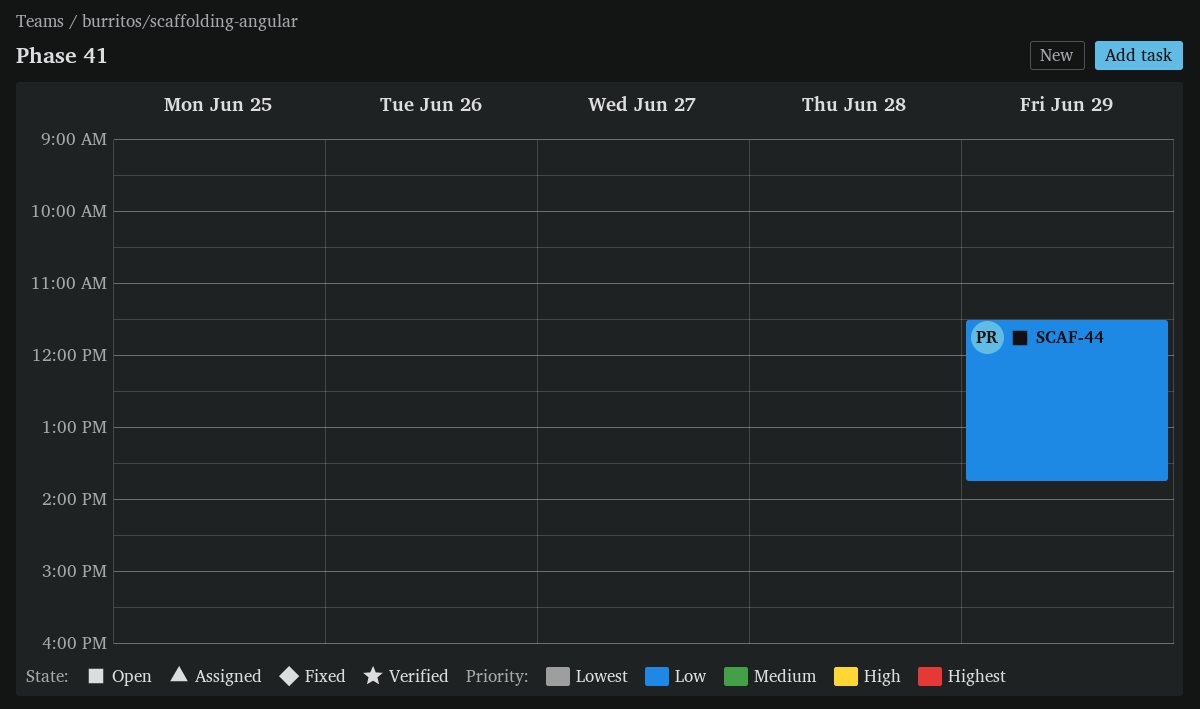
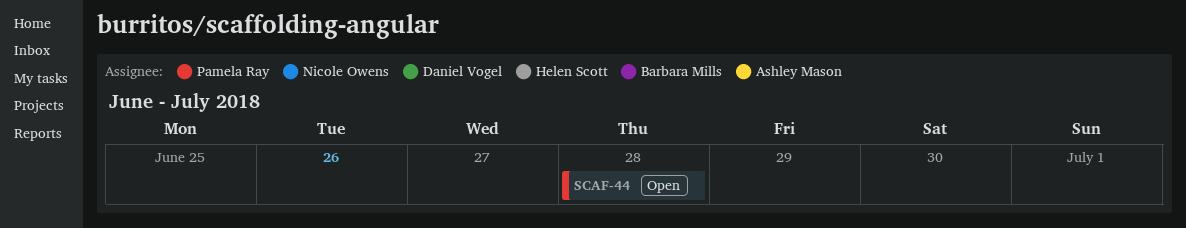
SCAF-44, day: Jun 29 -> Jun 28

